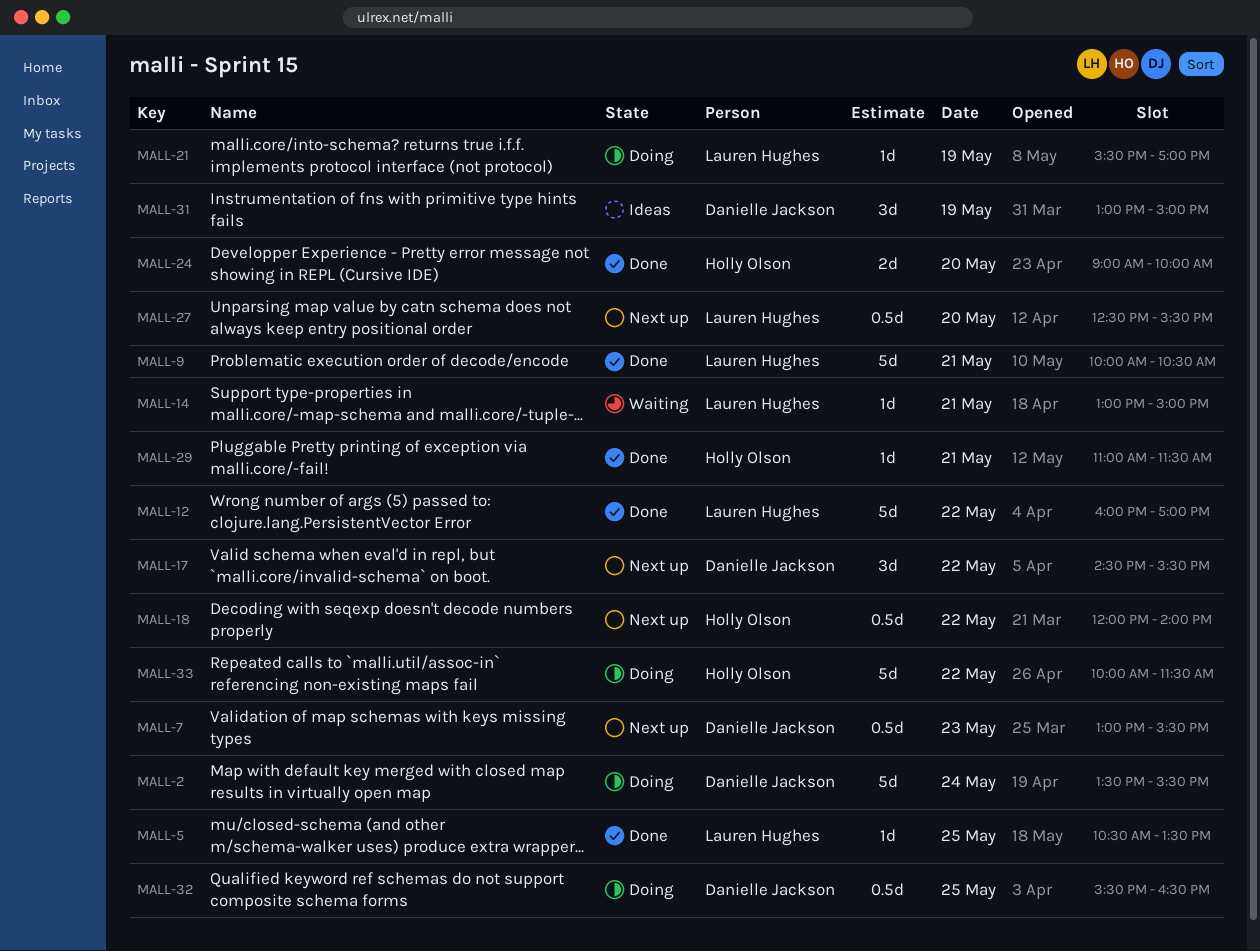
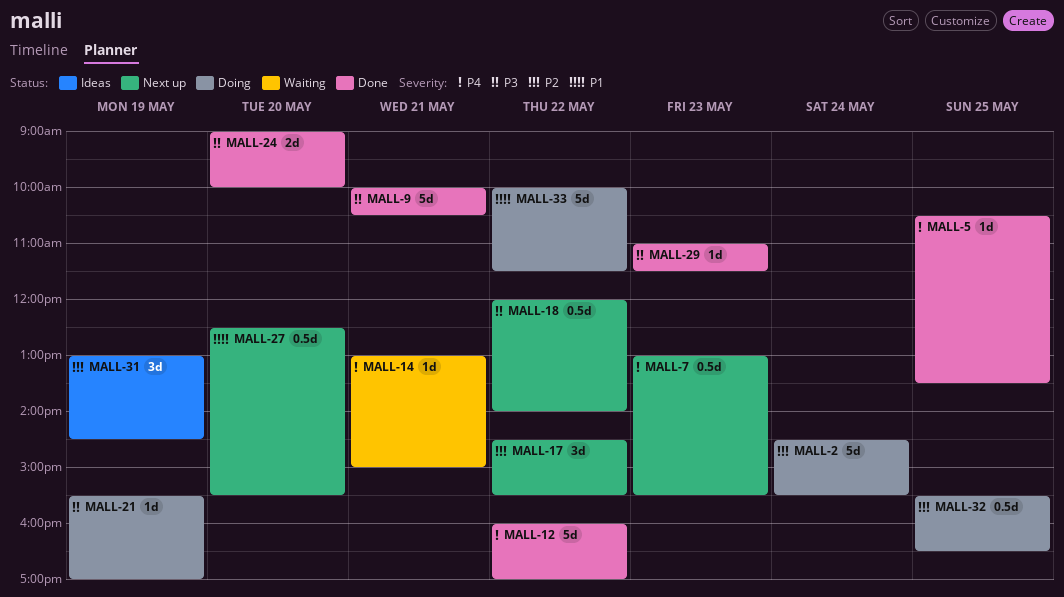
MALL-2, begins: 13:30 -> 14:30
MALL-29, day: May 21 -> May 23
MALL-31, ends: 15:00 -> 14:30

